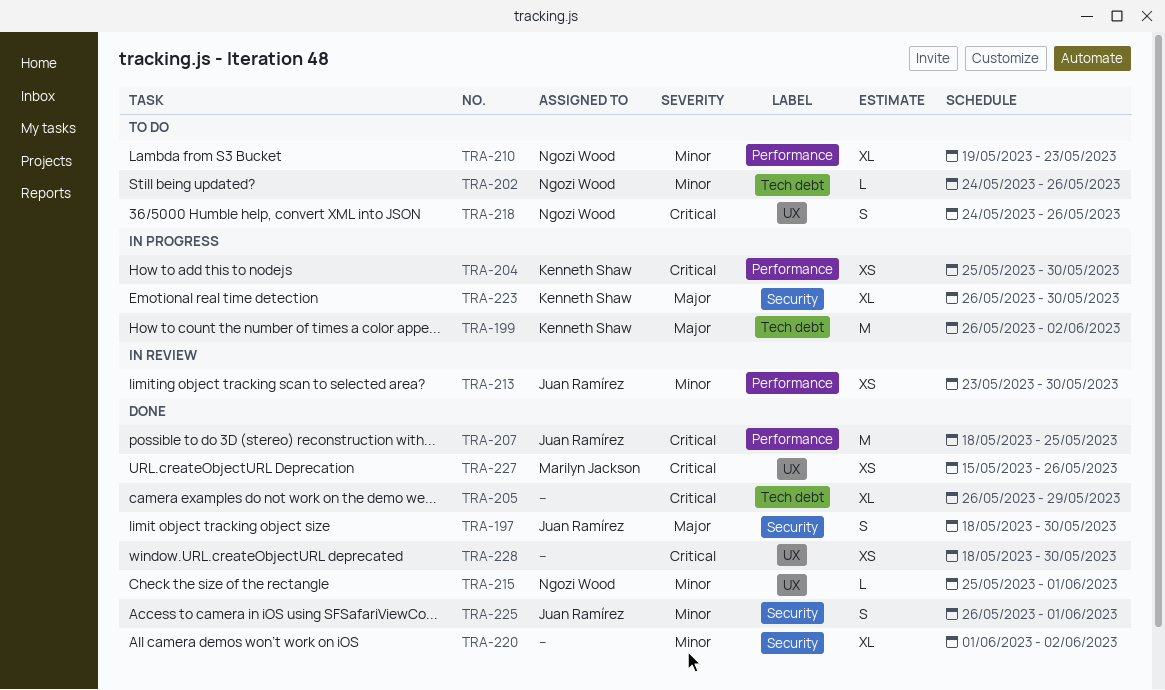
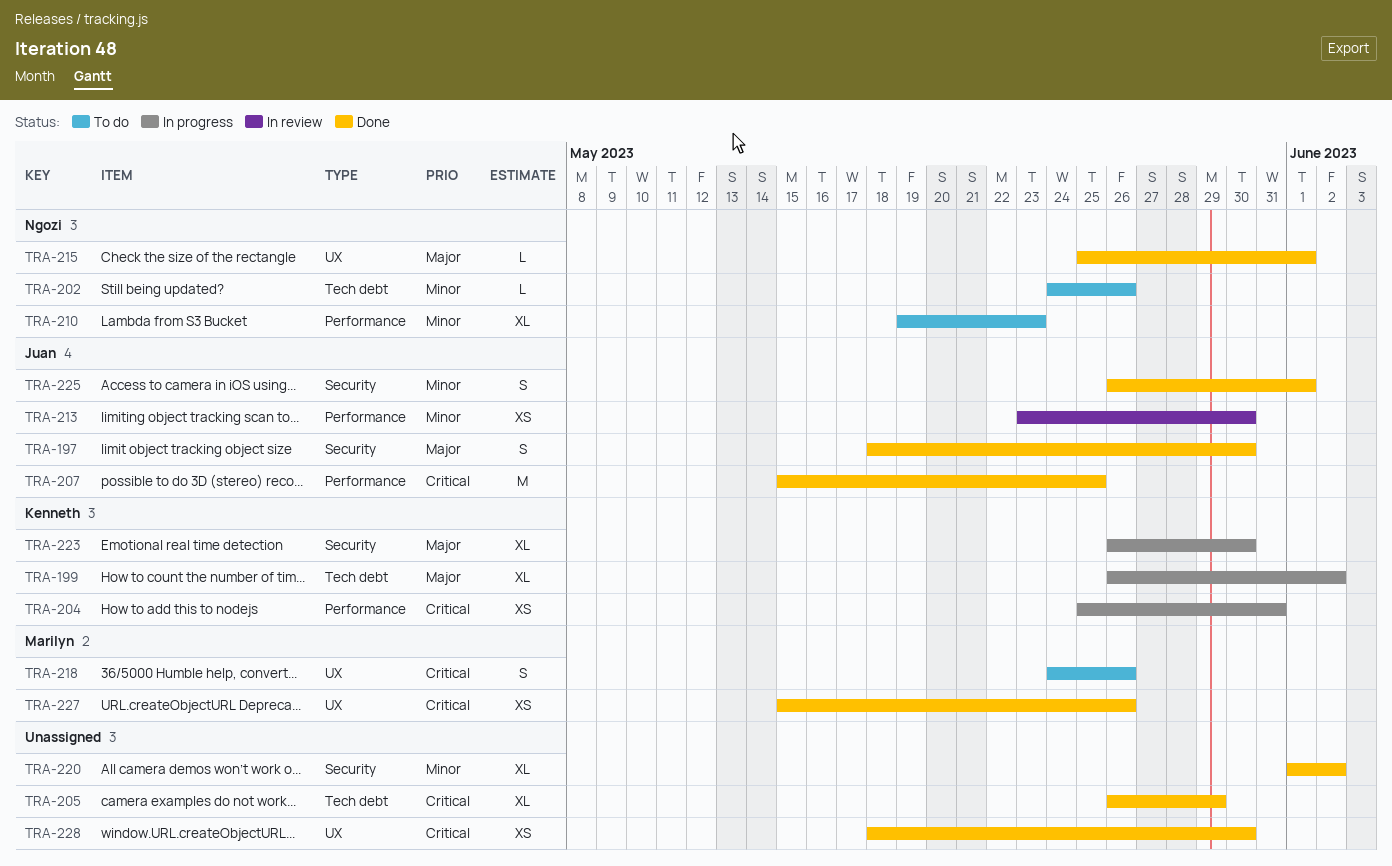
TRA-199, estimate: M -> XL
TRA-204, due: May 30 -> May 31
TRA-207, start: May 18 -> May 15
TRA-215, priority: Minor -> Major
TRA-218, owner: Ngozi Wood -> Marilyn Jackson

